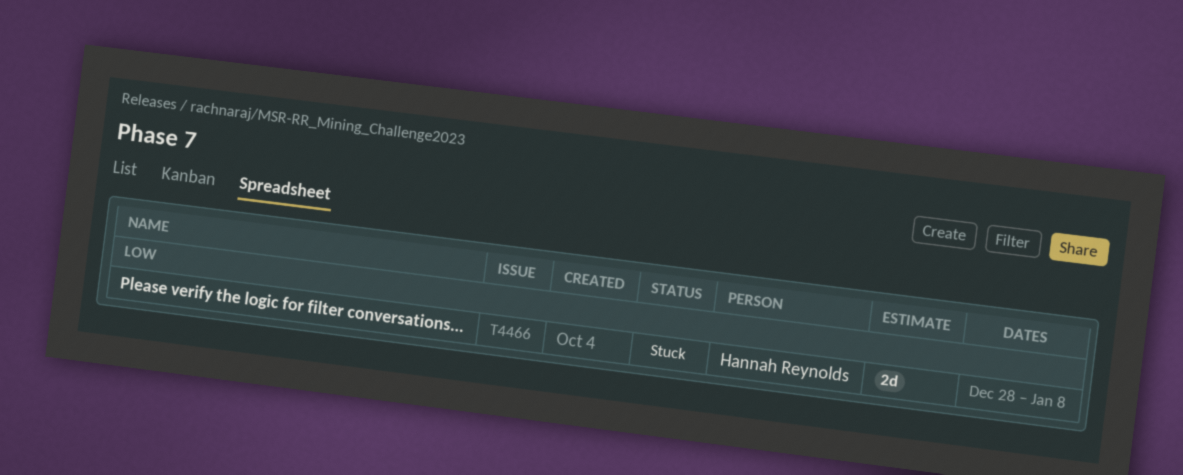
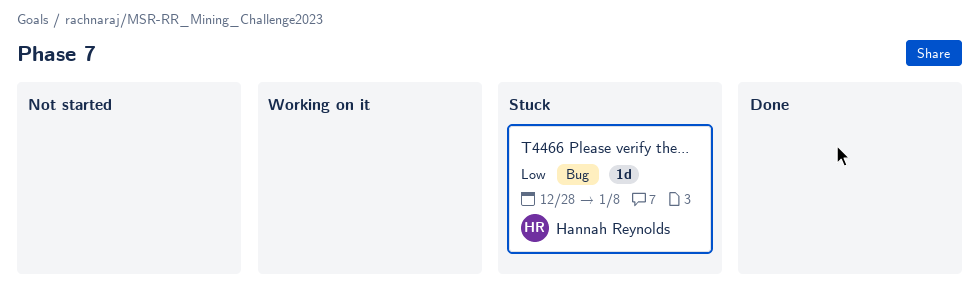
T4466, estimate: 2d -> 1d

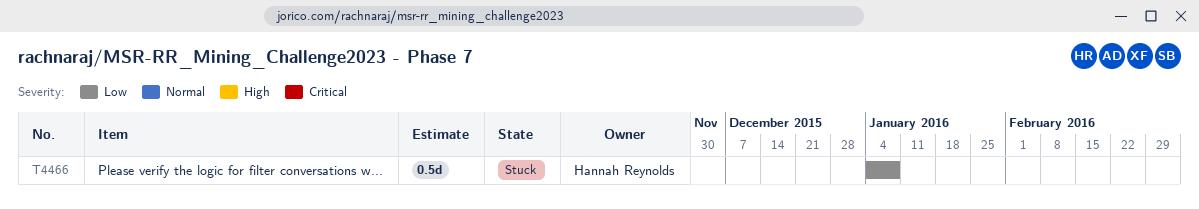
T4466, estimate: 1d -> 0.5d
T4466, start: Dec 28 -> Jan 4

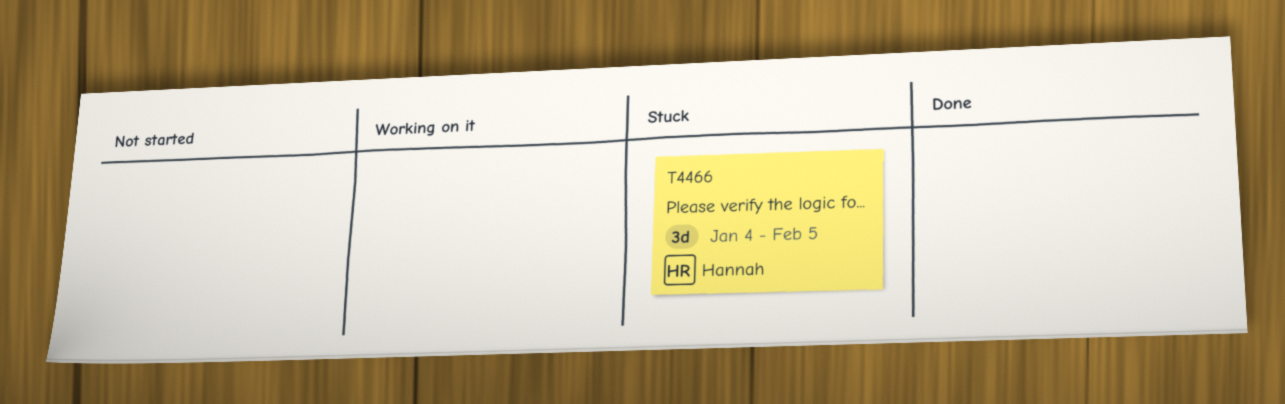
T4466, estimate: 0.5d -> 3d
T4466, due: Jan 8 -> Feb 5

